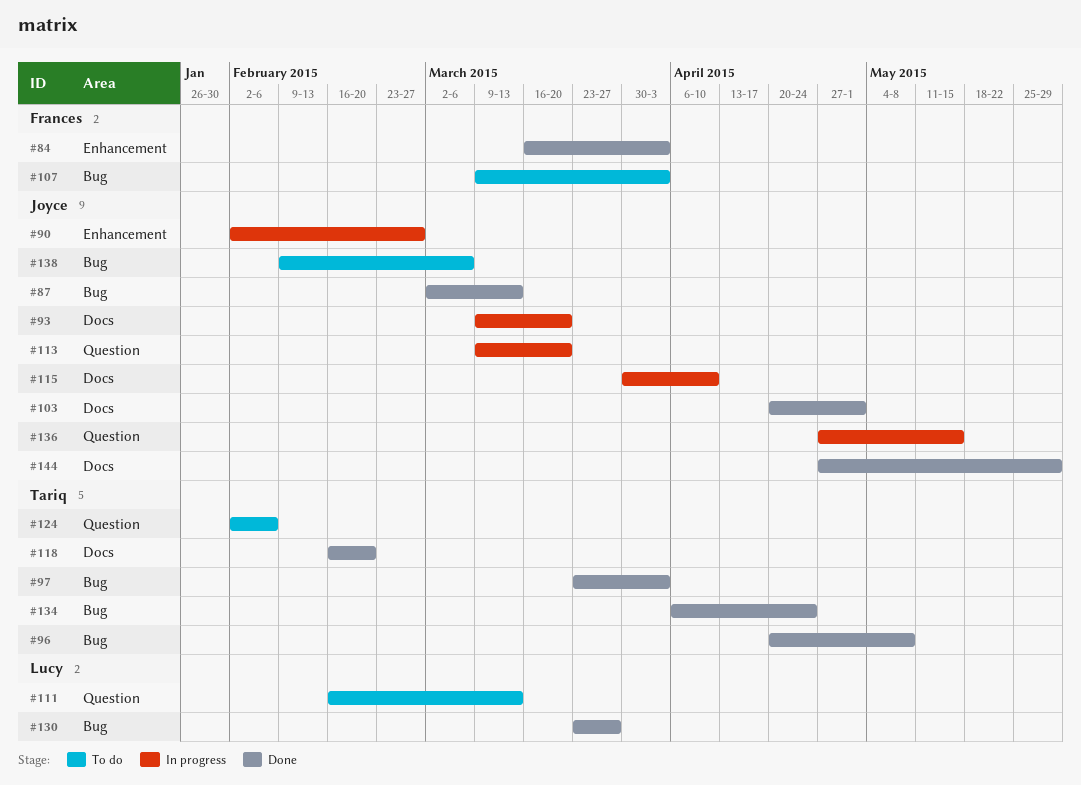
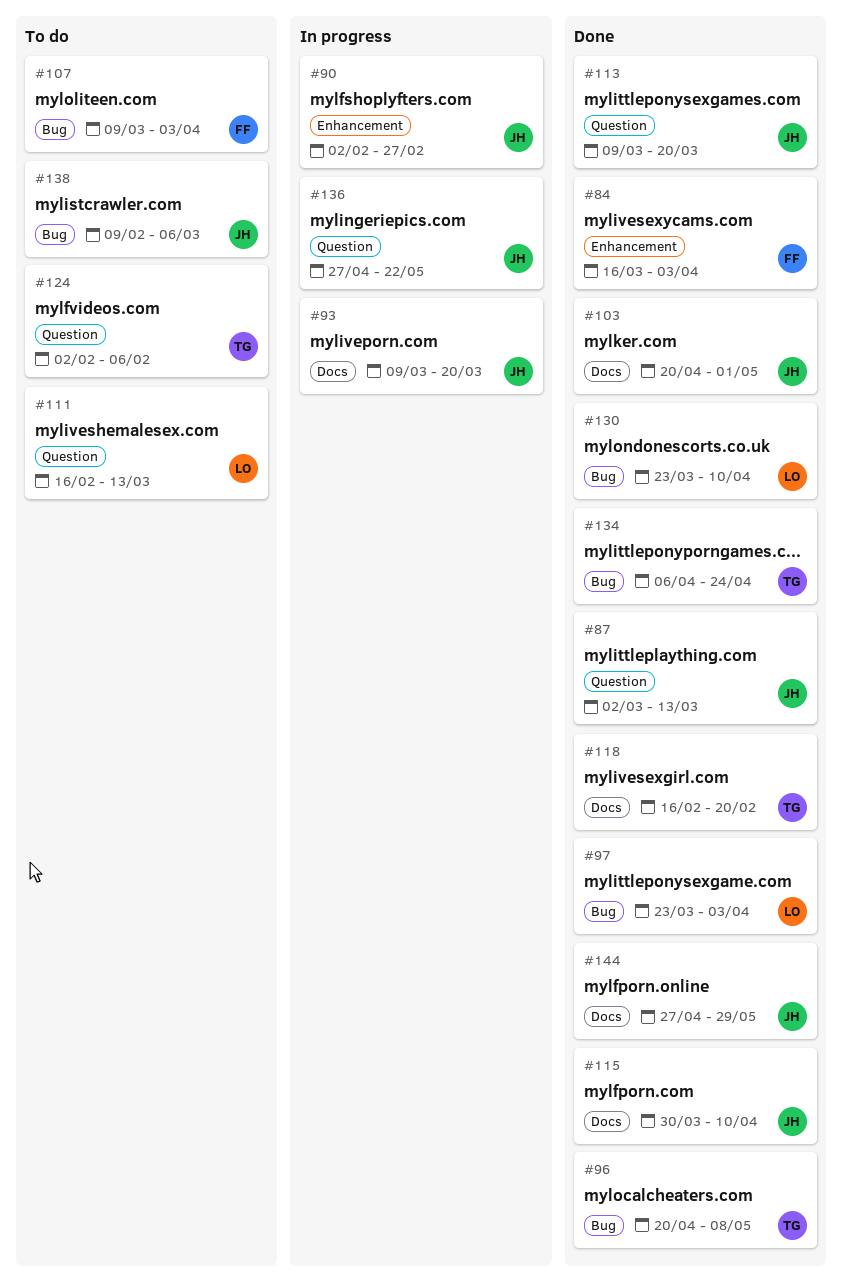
#87, label: Bug -> Question
#97, owner: Tariq -> Lucy
#113, status: In progress -> Done
#115, status: In progress -> Done
#130, due: Mar 27 -> Apr 10
#136, due: May 15 -> May 22

